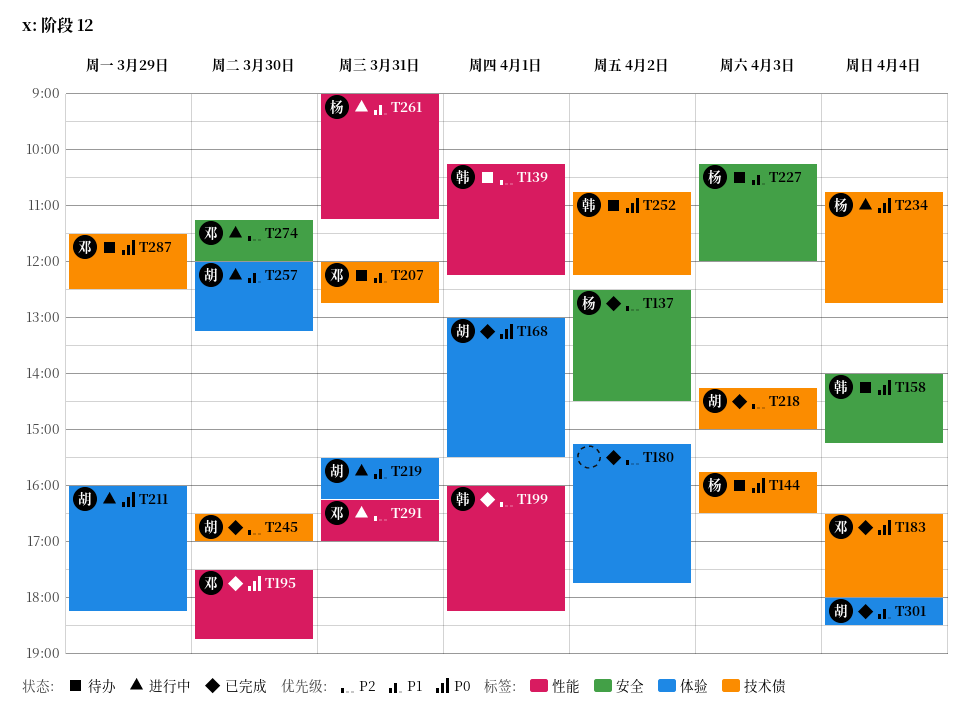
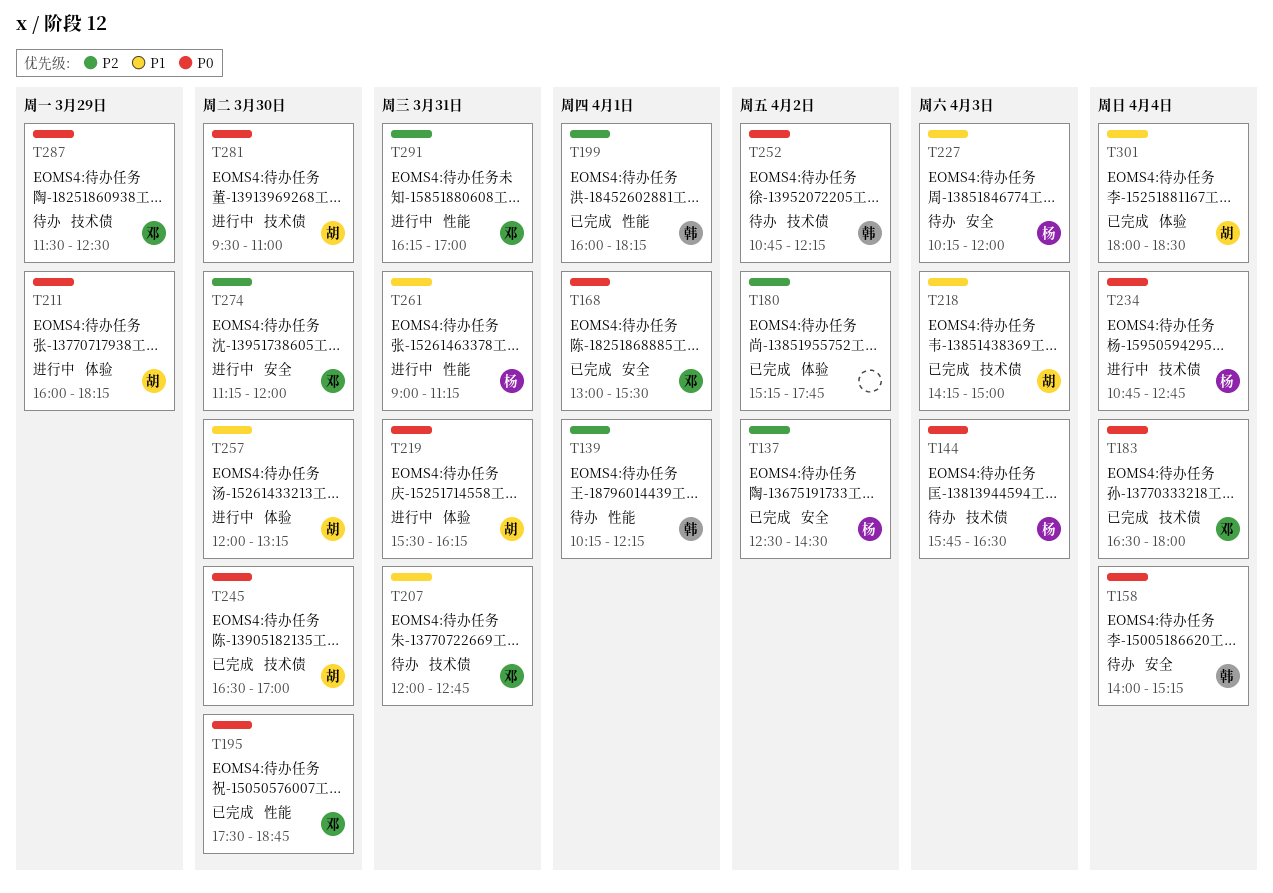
T168, owner: 胡 -> 邓
T168, label: 体验 -> 安全
T218, priority: P2 -> P1
T219, priority: P1 -> P0
T245, priority: P2 -> P0
T281: none -> present

